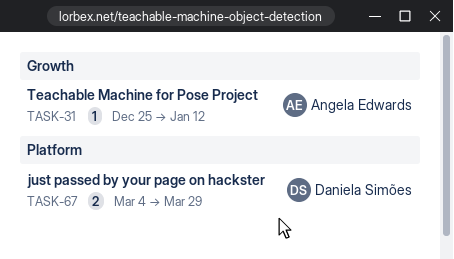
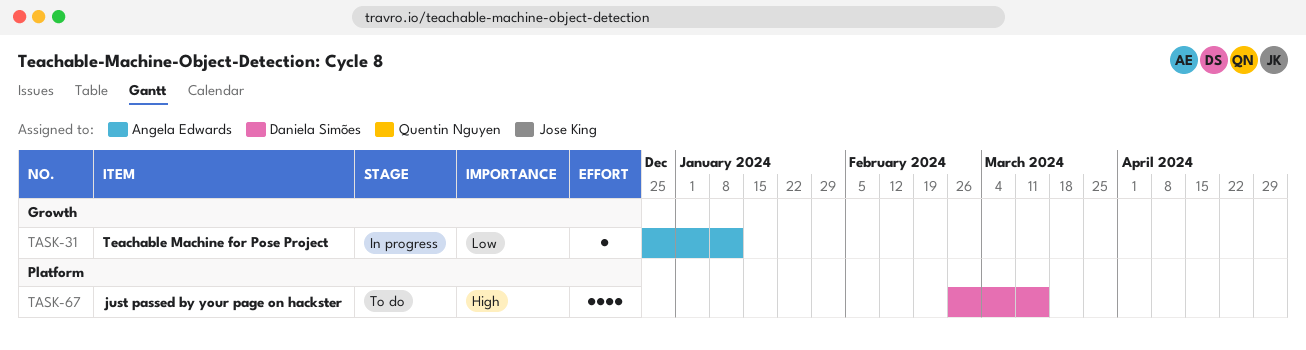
TASK-67, estimate: 2 -> 4
TASK-67, start: Mar 4 -> Feb 26
TASK-67, due: Mar 29 -> Mar 15

